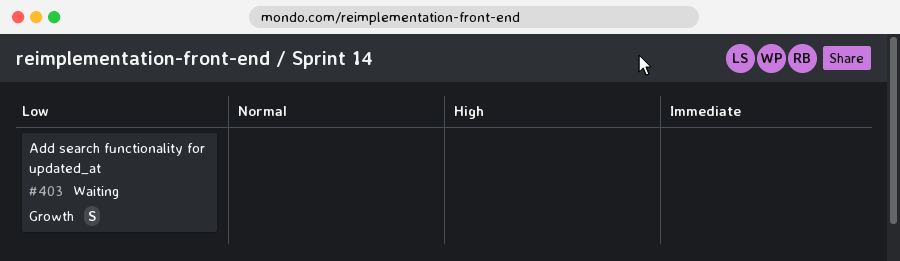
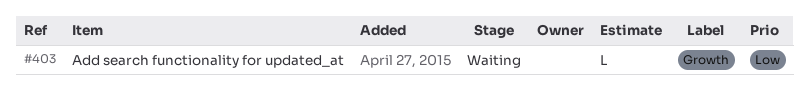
#403, estimate: S -> L

